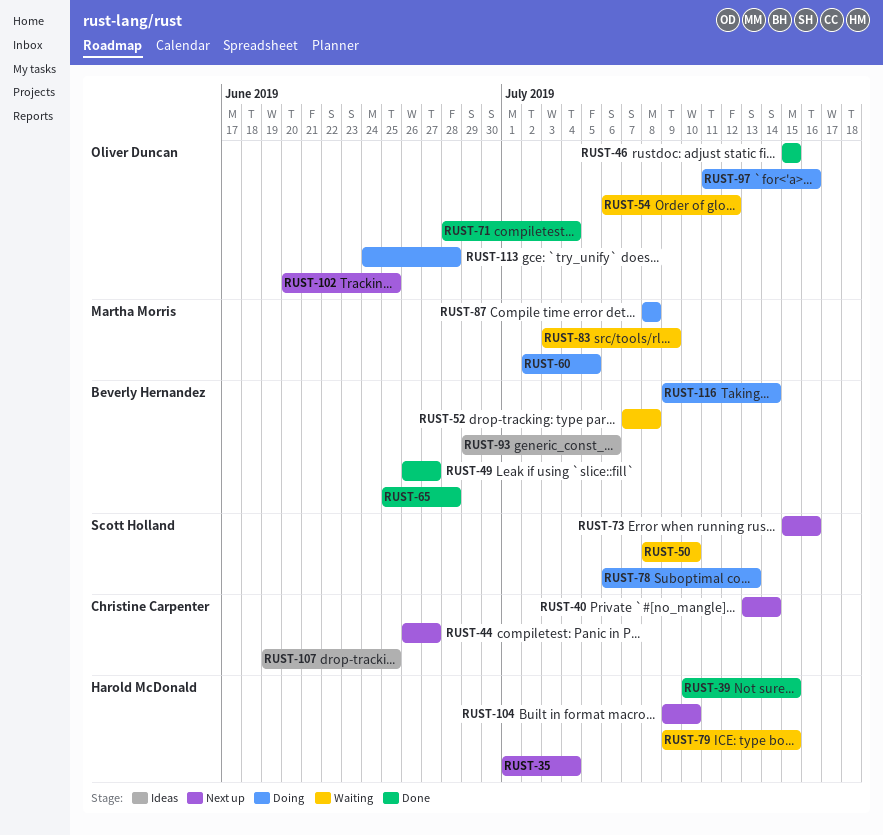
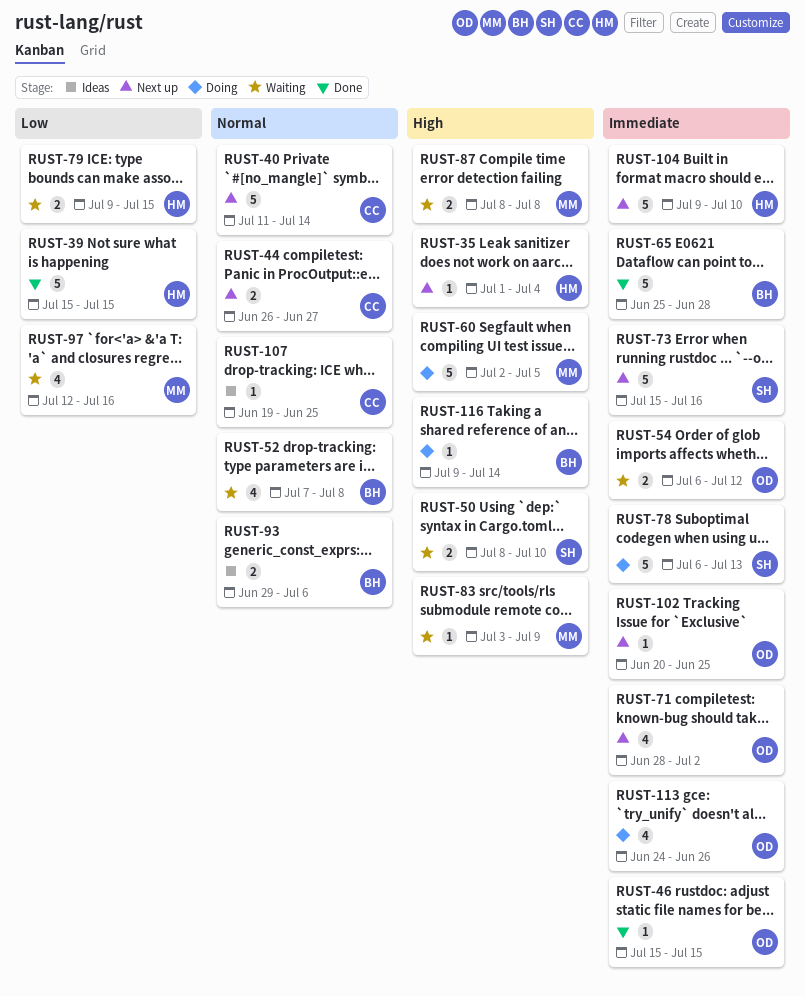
RUST-39, start: Jul 10 -> Jul 15
RUST-40, start: Jul 13 -> Jul 11
RUST-49: present -> none
RUST-71, status: Done -> Next up
RUST-71, due: Jul 4 -> Jul 2
RUST-87, status: Doing -> Waiting
RUST-97, status: Doing -> Waiting
RUST-97, owner: Oliver Duncan -> Martha Morris
RUST-97, start: Jul 11 -> Jul 12
RUST-113, due: Jun 28 -> Jun 26

